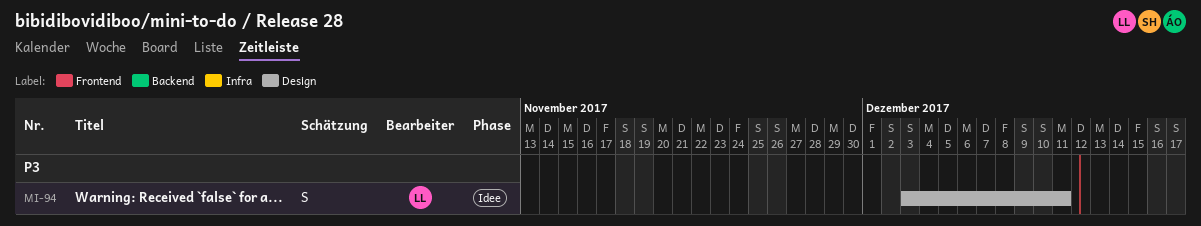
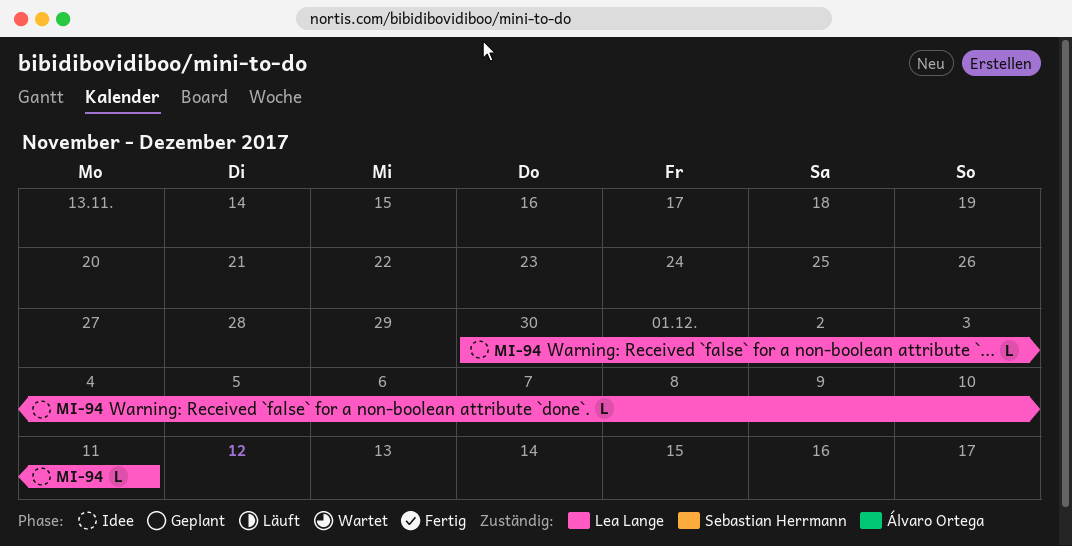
MI-94, estimate: S -> L
MI-94, start: Dec 3 -> Nov 30

